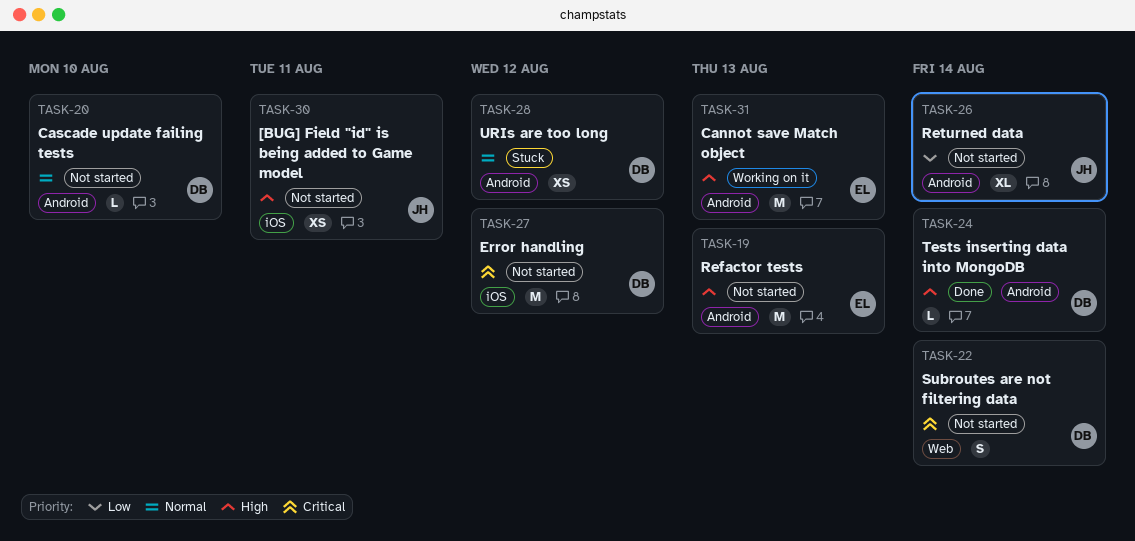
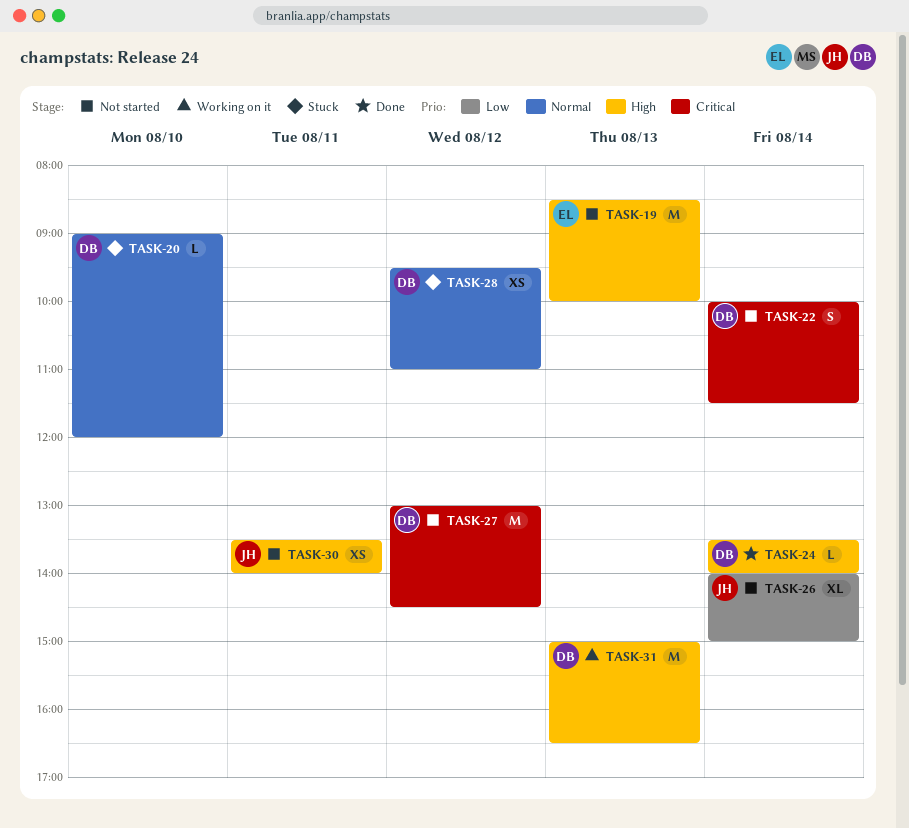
TASK-20, status: Not started -> Stuck
TASK-31, owner: EL -> DB

